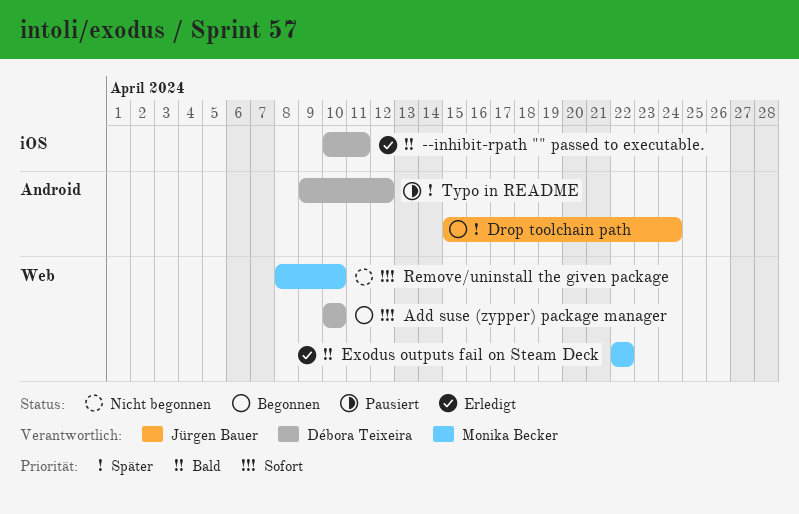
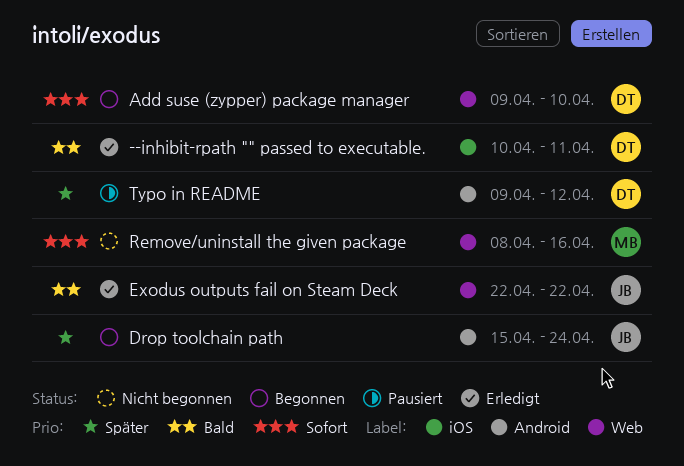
Add suse (zypper) package manager, start: Apr 10 -> Apr 9
Exodus outputs fail on Steam Deck, owner: Monika Becker -> Jürgen Bauer
Remove/uninstall the given package, due: Apr 10 -> Apr 16

